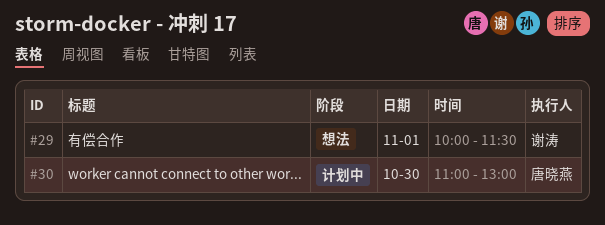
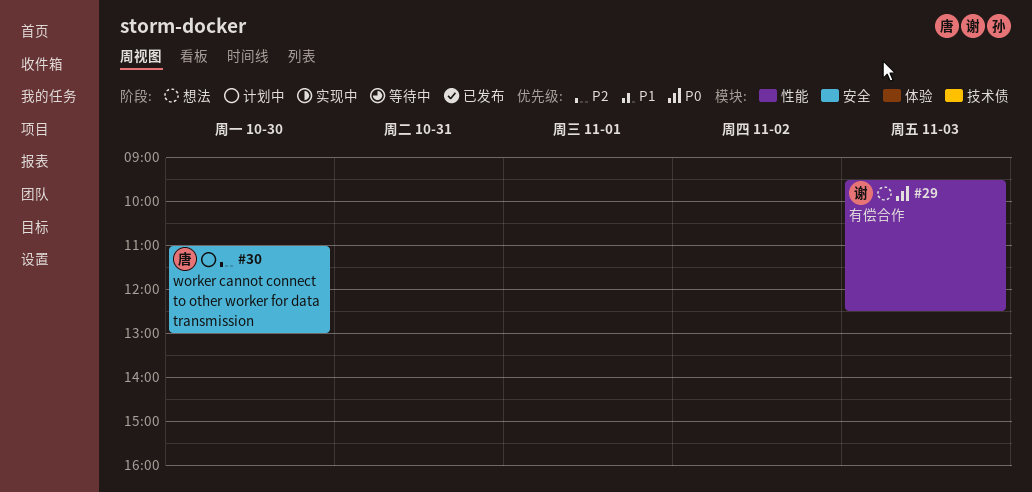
#29, day: Nov 1 -> Nov 3
#29, begins: 10:00 -> 09:30
#29, ends: 11:30 -> 12:30

